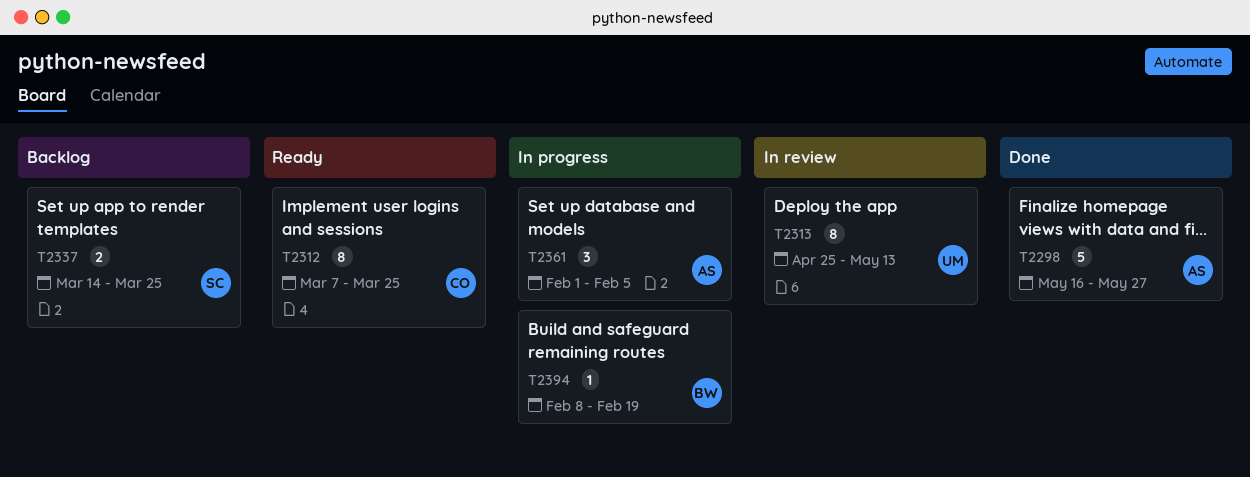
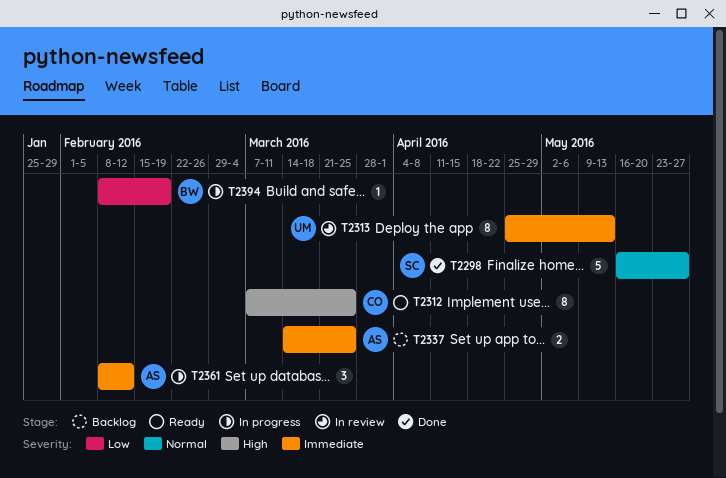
T2298, owner: AS -> SC
T2337, owner: SC -> AS
T2361, start: Feb 1 -> Feb 8
T2361, due: Feb 5 -> Feb 12

